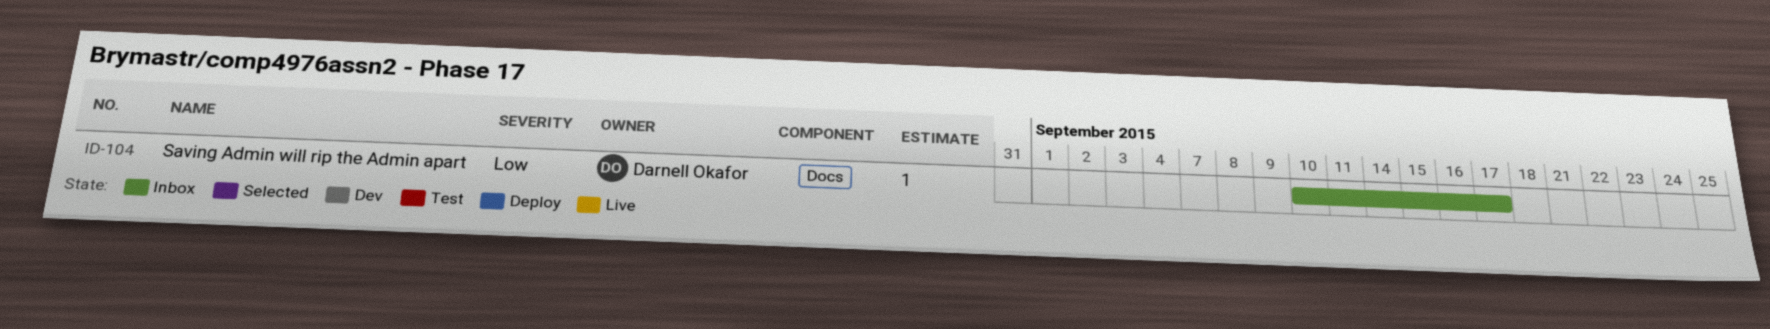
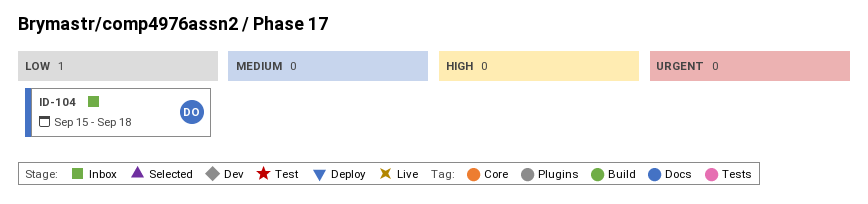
ID-104, start: Sep 10 -> Sep 15
ID-104, due: Sep 17 -> Sep 18

